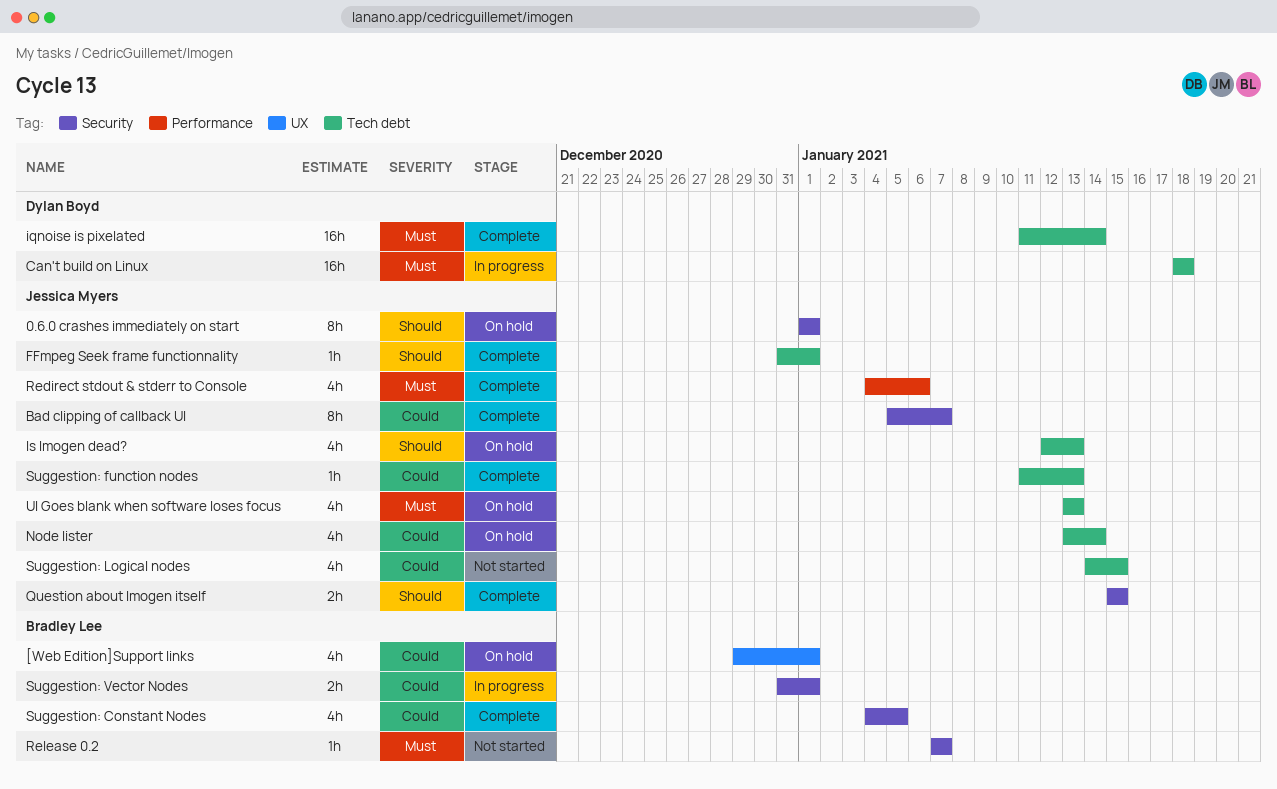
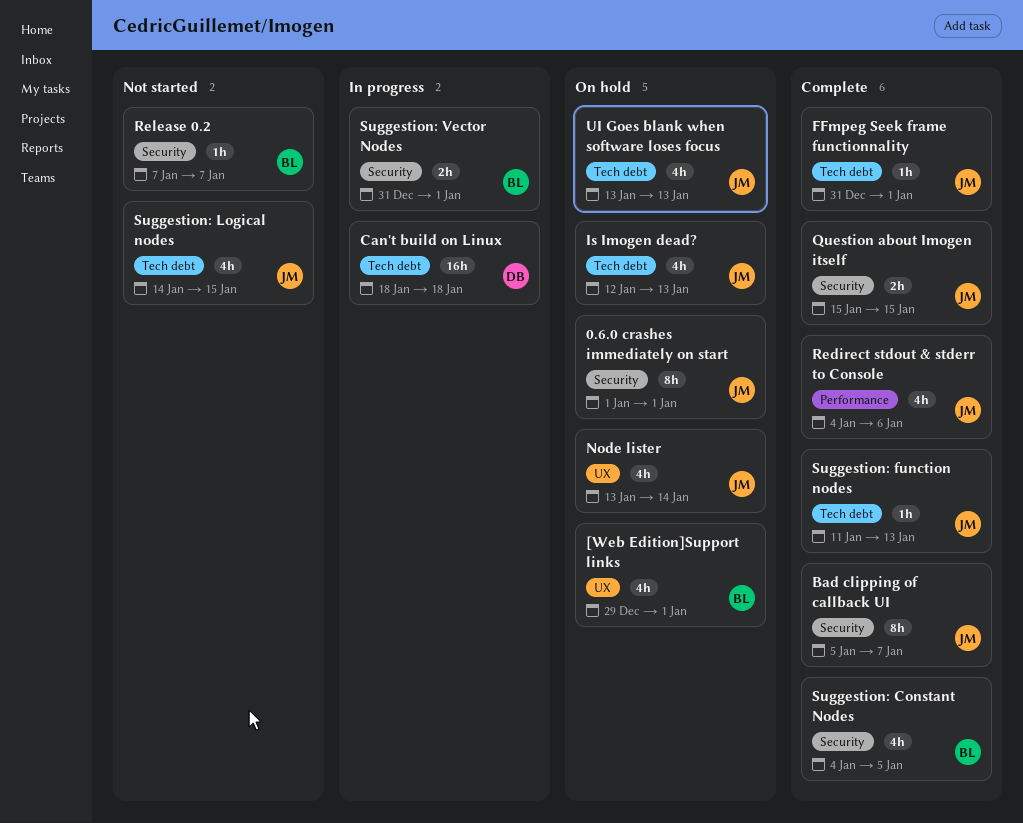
iqnoise is pixelated: present -> none
Node lister, label: Tech debt -> UX

